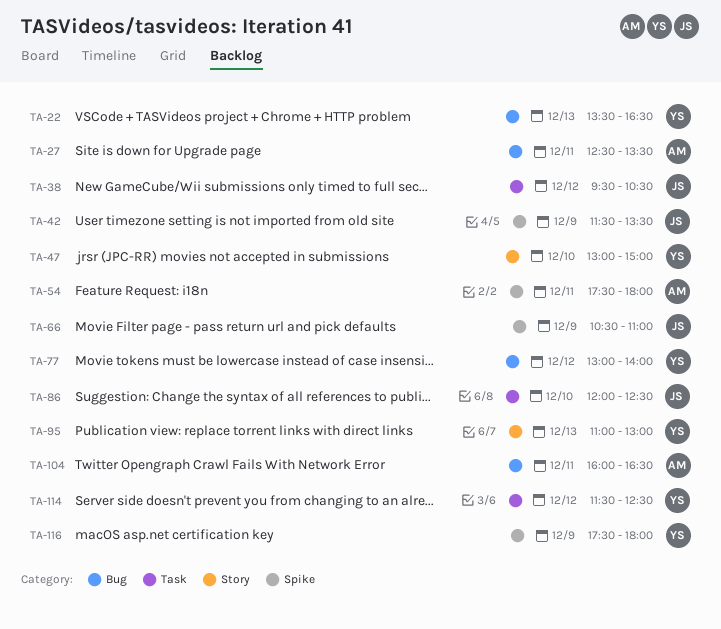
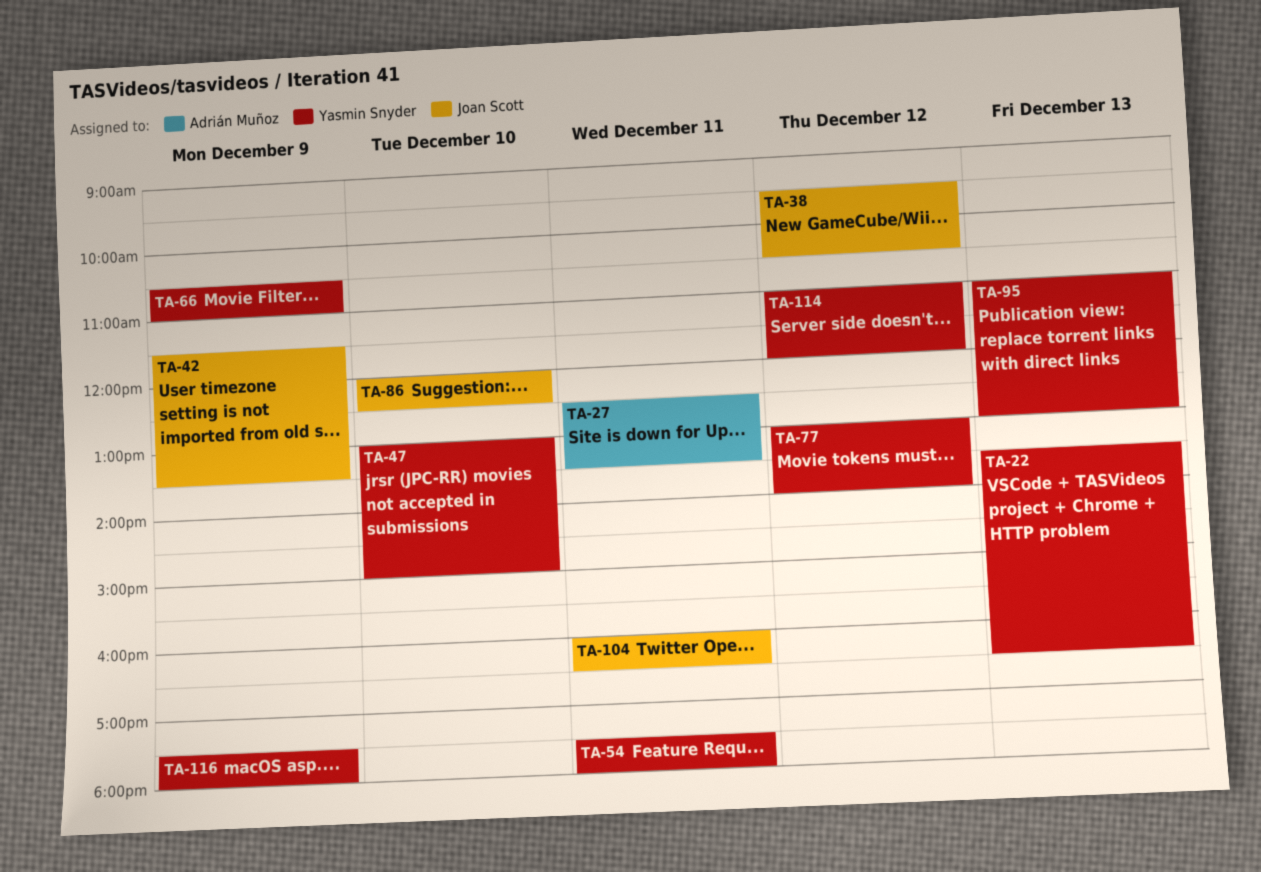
TA-54, owner: Adrián Muñoz -> Yasmin Snyder
TA-66, owner: Joan Scott -> Yasmin Snyder
TA-104, owner: Adrián Muñoz -> Joan Scott
TA-114, begins: 11:30 -> 11:00
TA-114, ends: 12:30 -> 12:00

